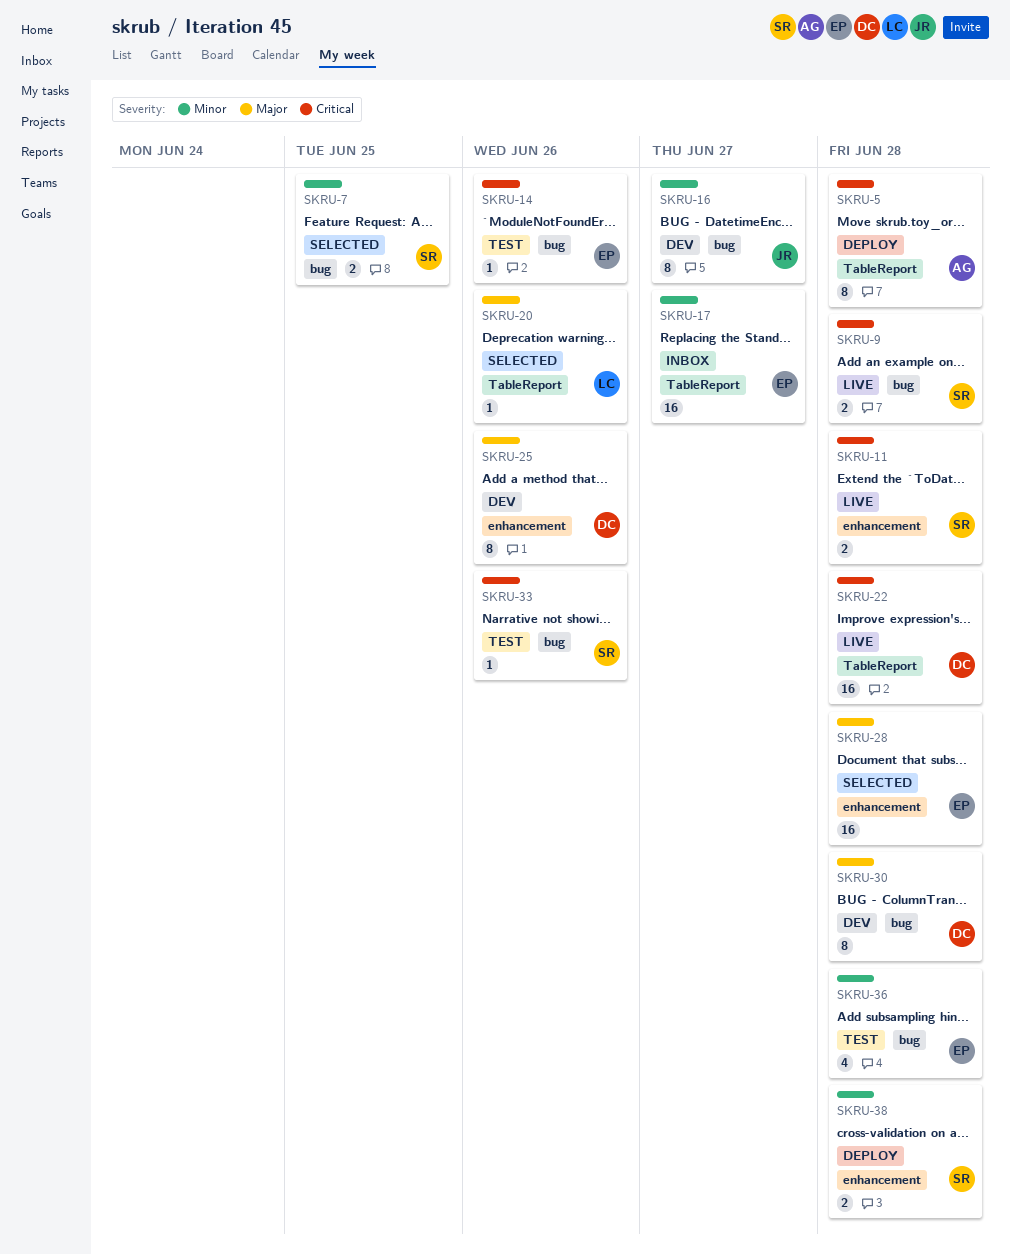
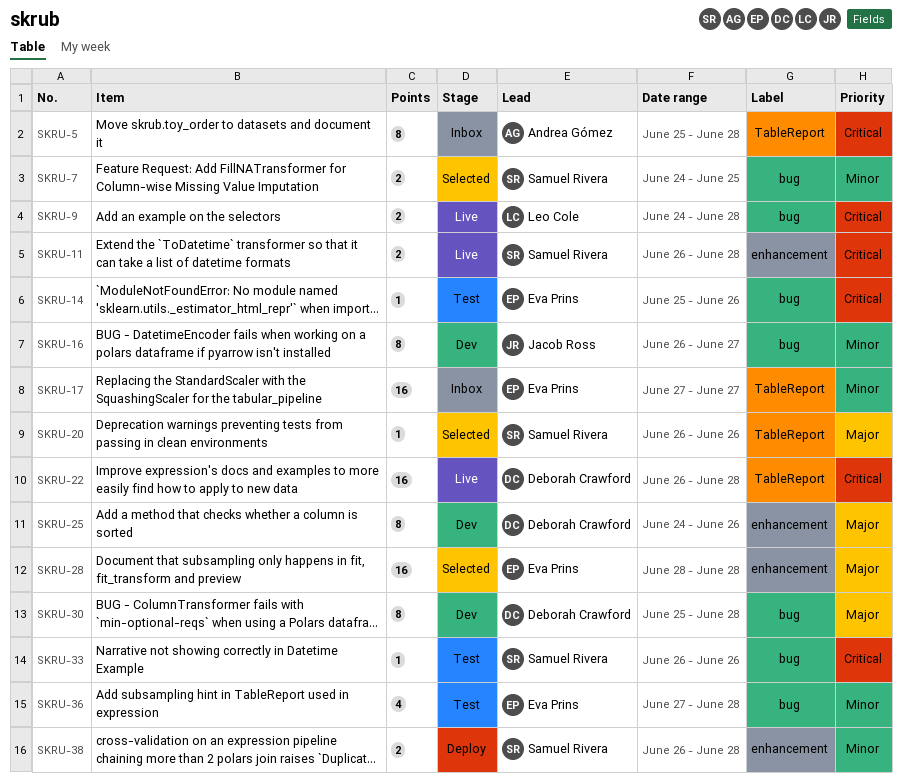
SKRU-5, status: Deploy -> Inbox
SKRU-9, owner: Samuel Rivera -> Leo Cole
SKRU-20, owner: Leo Cole -> Samuel Rivera

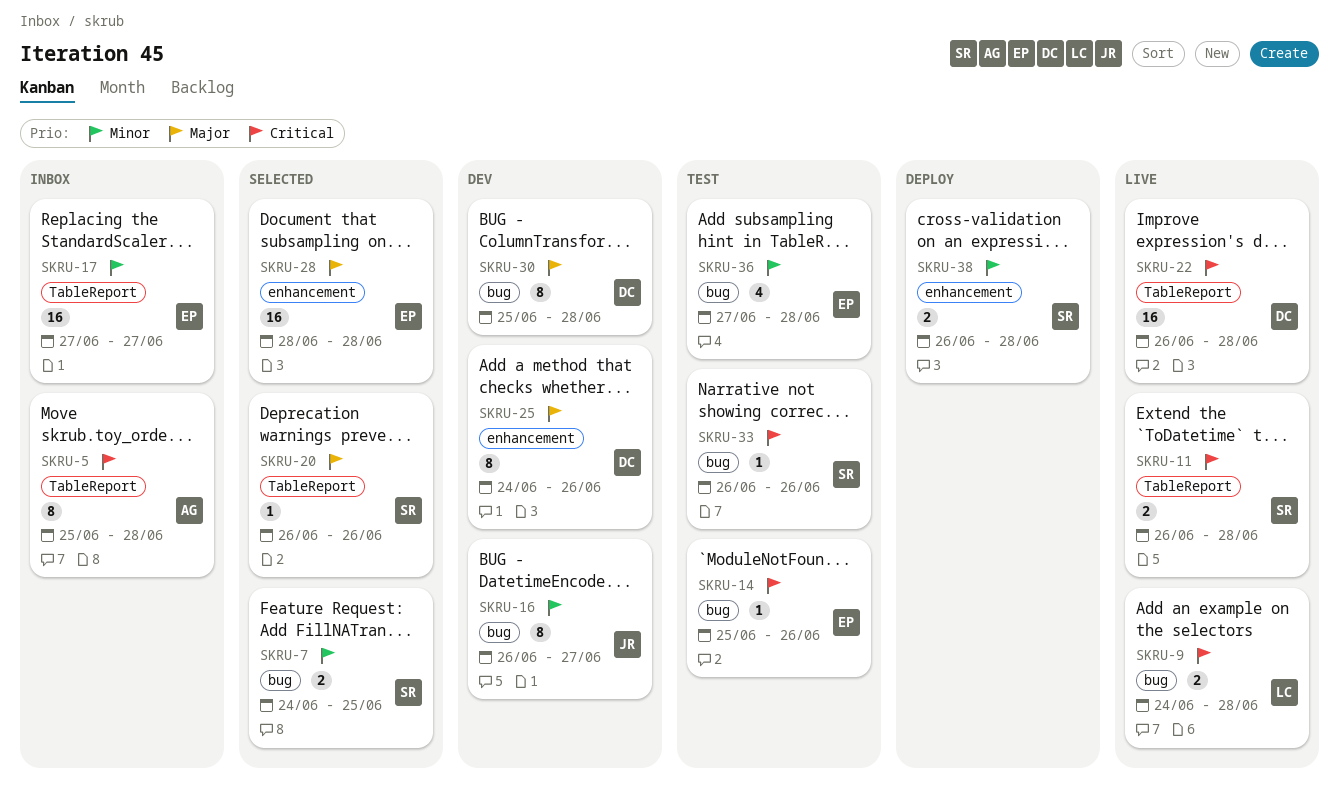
SKRU-11, label: enhancement -> TableReport

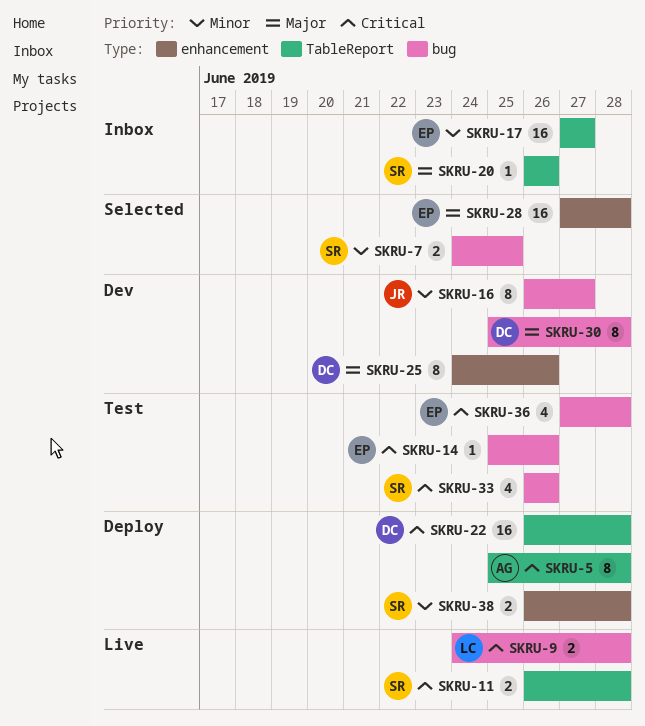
SKRU-5, status: Inbox -> Deploy
SKRU-20, status: Selected -> Inbox
SKRU-22, status: Live -> Deploy
SKRU-28, start: Jun 28 -> Jun 27
SKRU-33, estimate: 1 -> 4
SKRU-36, priority: Minor -> Critical

